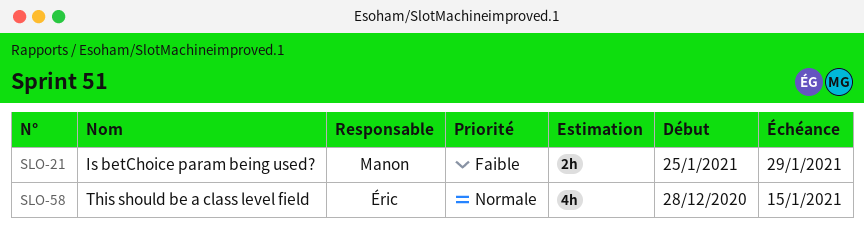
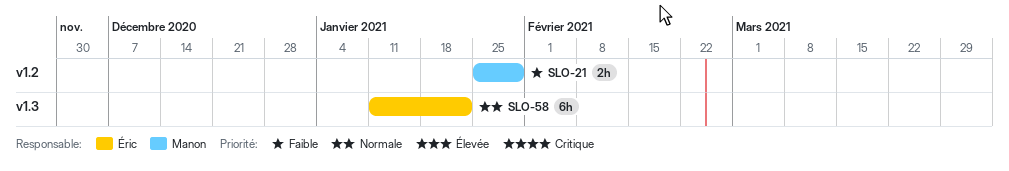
SLO-58, estimate: 4h -> 6h
SLO-58, start: Dec 28 -> Jan 11
SLO-58, due: Jan 15 -> Jan 22

